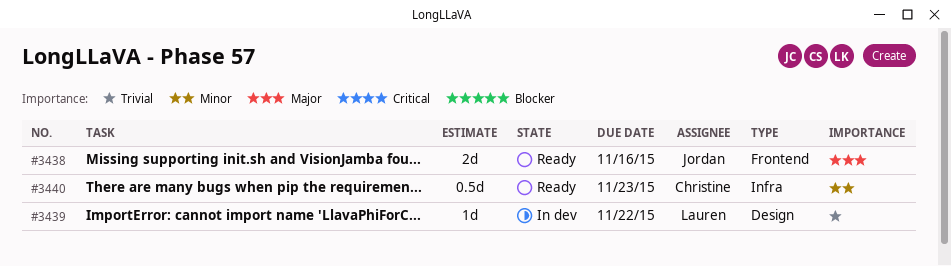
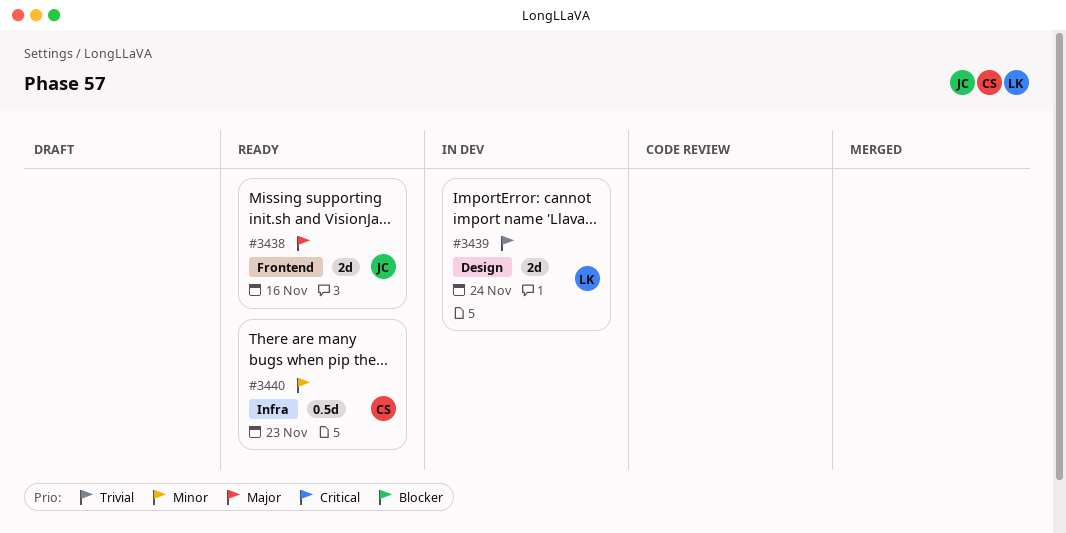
#3439, estimate: 1d -> 2d
#3439, due: Nov 22 -> Nov 24

